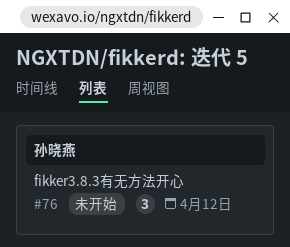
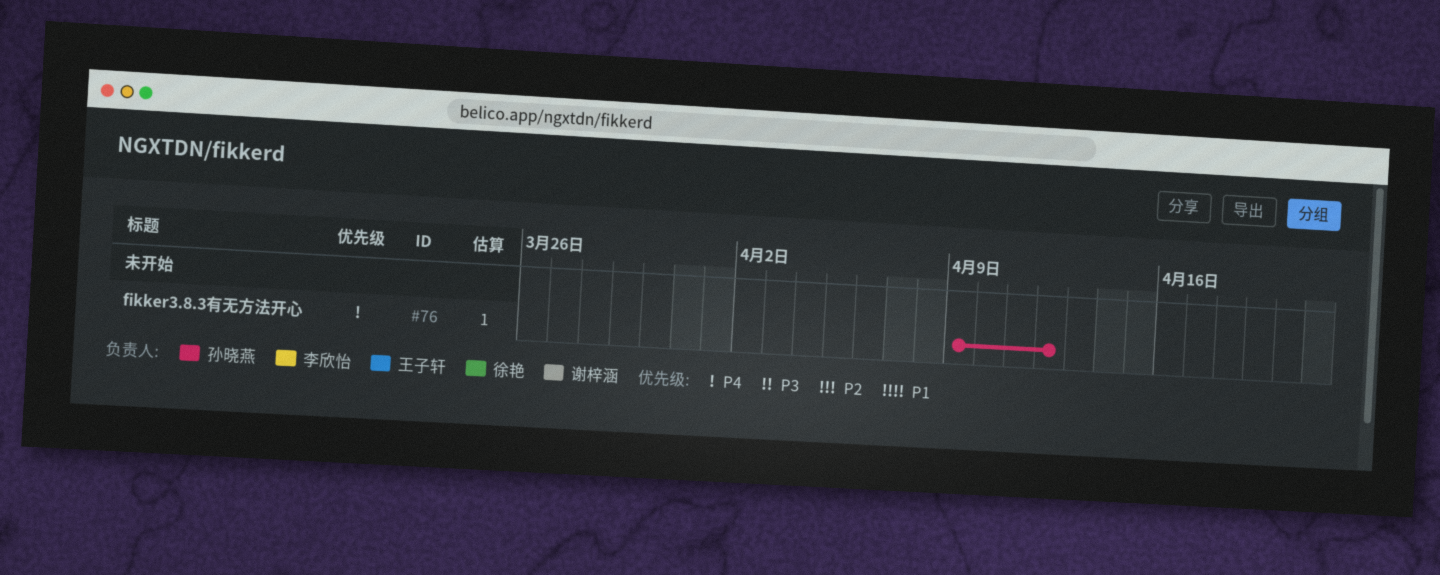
#76, estimate: 3 -> 1

